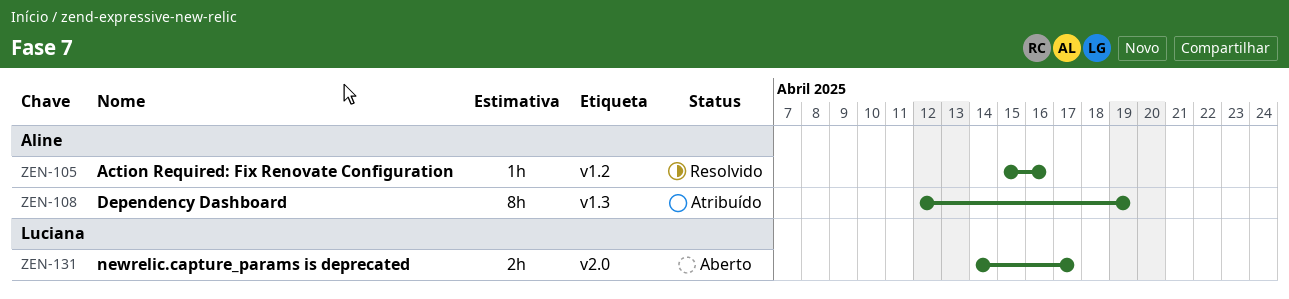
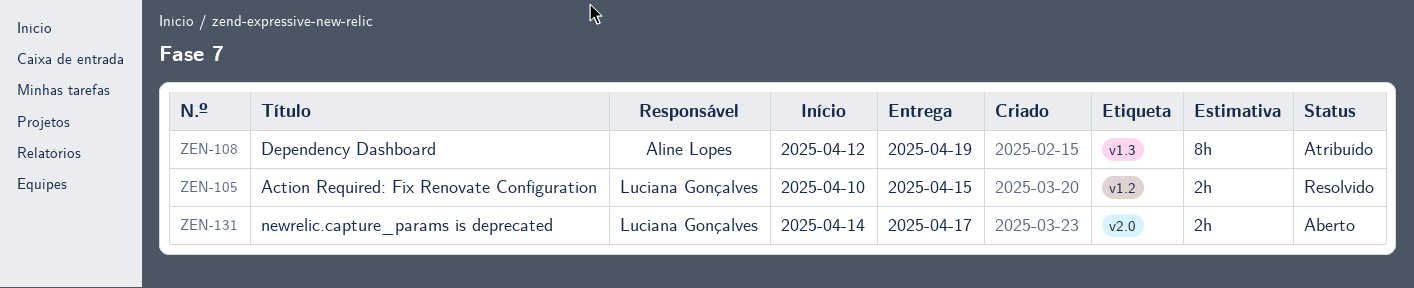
ZEN-105, owner: Aline Lopes -> Luciana Gonçalves
ZEN-105, estimate: 1h -> 2h
ZEN-105, start: Apr 15 -> Apr 10
ZEN-105, due: Apr 16 -> Apr 15

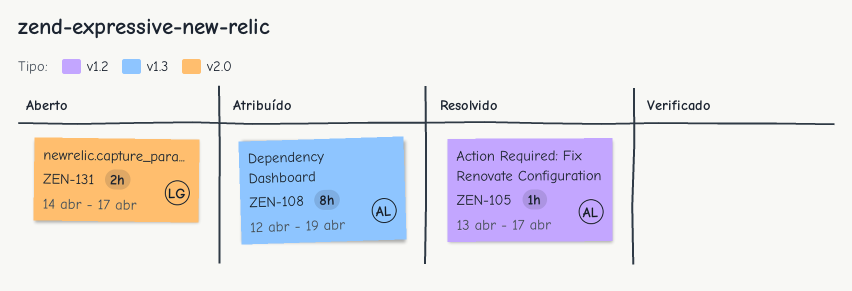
ZEN-105, owner: Luciana Gonçalves -> Aline Lopes
ZEN-105, estimate: 2h -> 1h
ZEN-105, start: Apr 10 -> Apr 13
ZEN-105, due: Apr 15 -> Apr 17

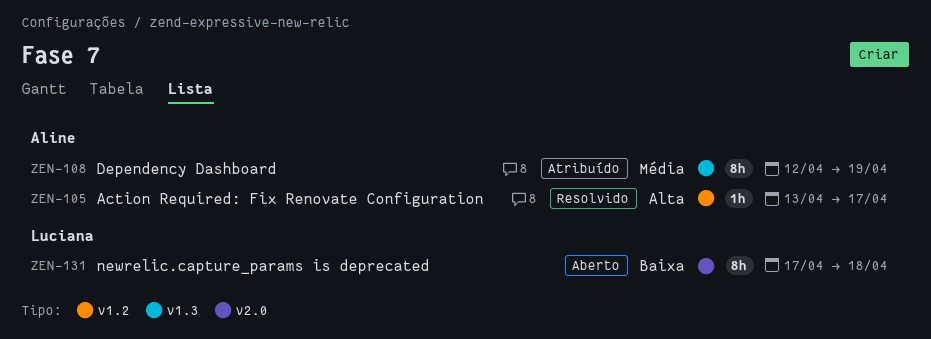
ZEN-131, estimate: 2h -> 8h
ZEN-131, start: Apr 14 -> Apr 17
ZEN-131, due: Apr 17 -> Apr 18

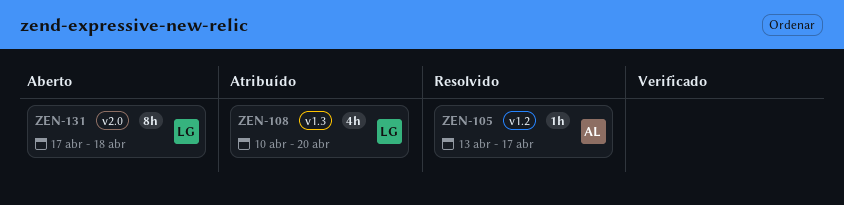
ZEN-108, owner: Aline -> Luciana
ZEN-108, estimate: 8h -> 4h
ZEN-108, start: Apr 12 -> Apr 10
ZEN-108, due: Apr 19 -> Apr 20

